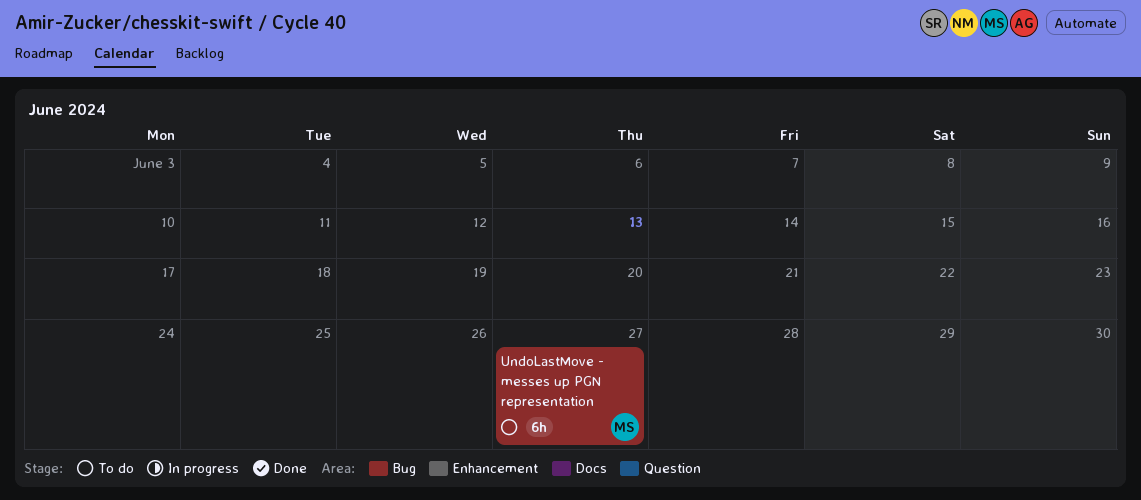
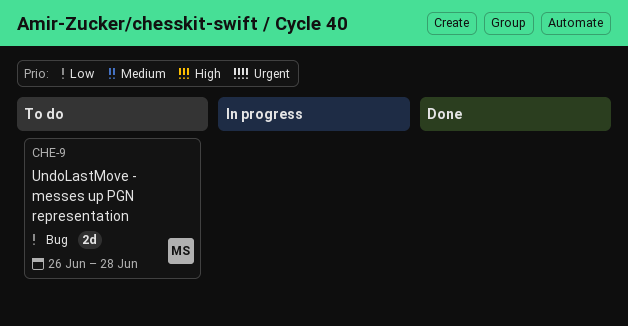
UndoLastMove - messes up PGN representation, estimate: 6h -> 2d
UndoLastMove - messes up PGN representation, due: Jun 27 -> Jun 28

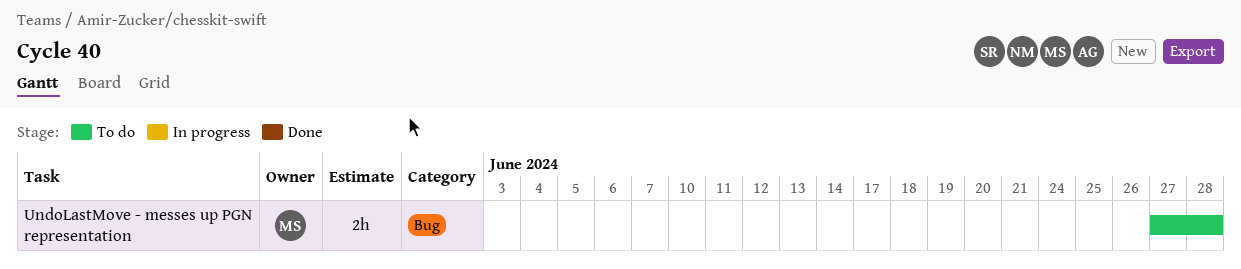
UndoLastMove - messes up PGN representation, estimate: 2d -> 2h
UndoLastMove - messes up PGN representation, start: Jun 26 -> Jun 27

